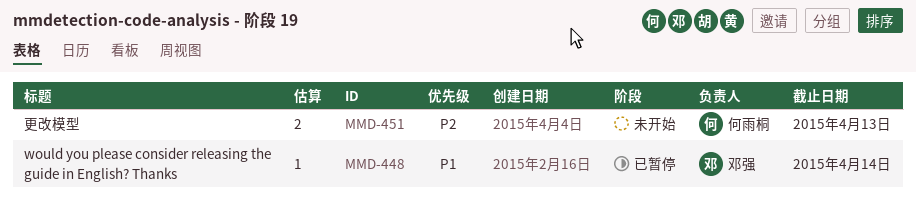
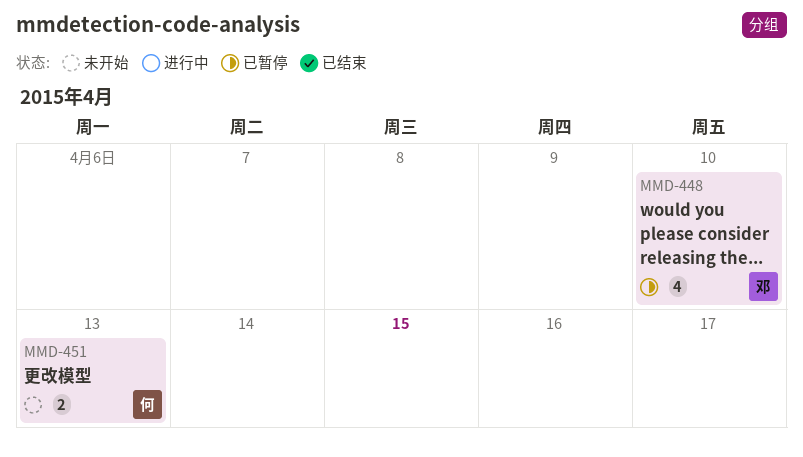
MMD-448, estimate: 1 -> 4
MMD-448, due: Apr 14 -> Apr 10

